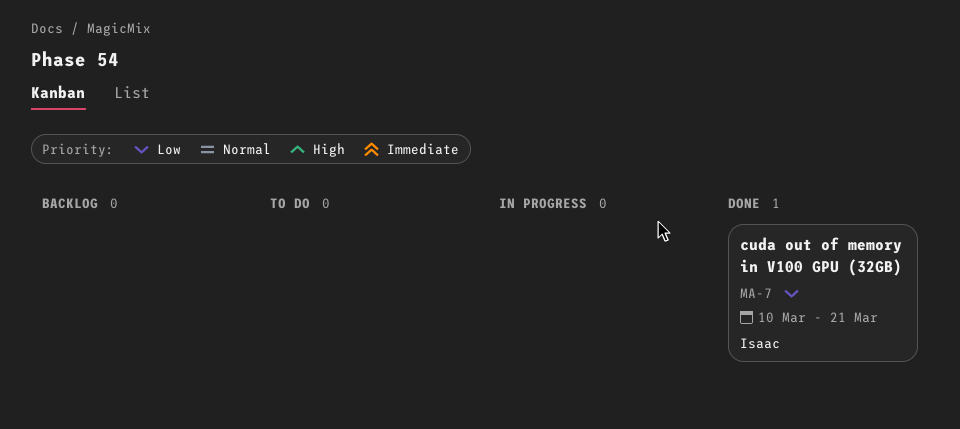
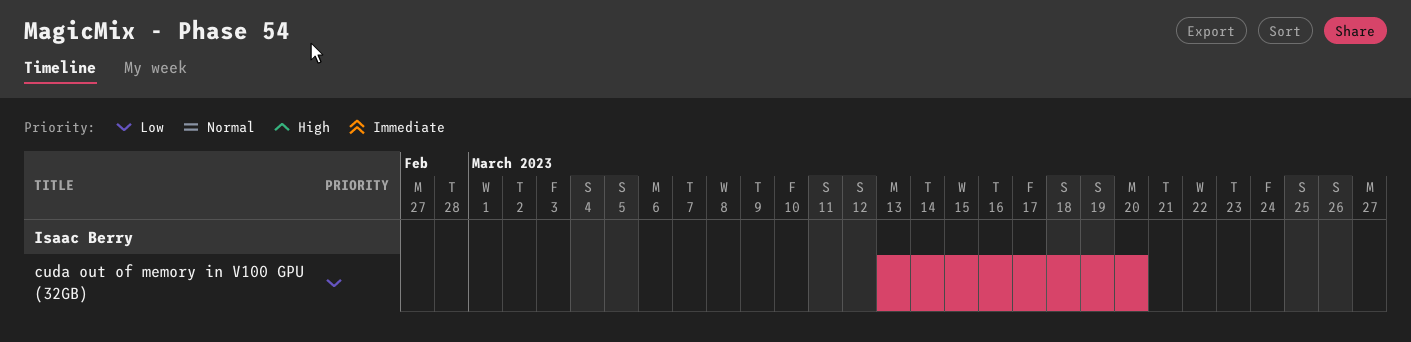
cuda out of memory in V100 GPU (32GB), start: Mar 10 -> Mar 13
cuda out of memory in V100 GPU (32GB), due: Mar 21 -> Mar 20

